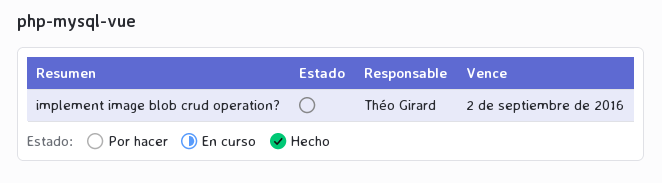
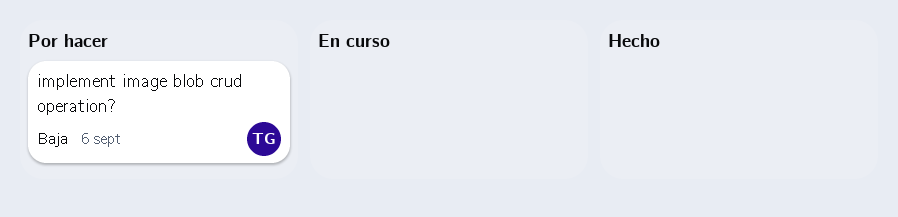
implement image blob crud operation?, due: Sep 2 -> Sep 6

